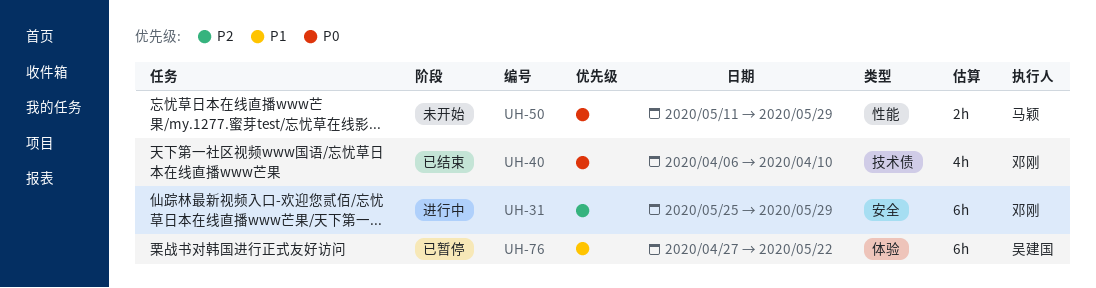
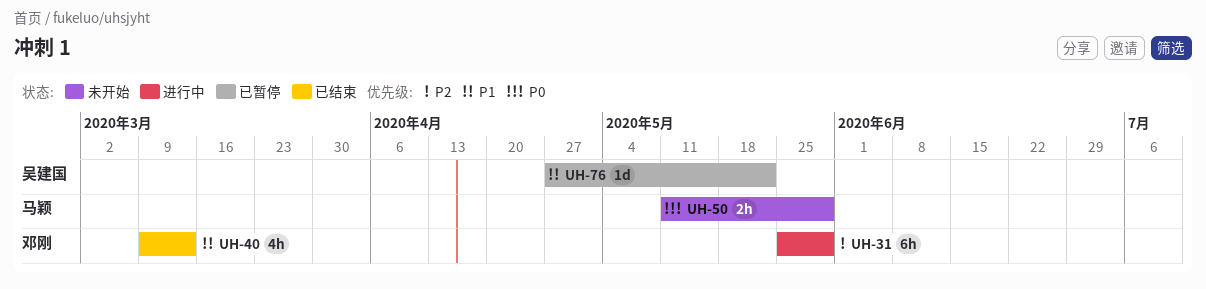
UH-40, priority: P0 -> P1
UH-40, start: Apr 6 -> Mar 9
UH-40, due: Apr 10 -> Mar 13
UH-76, estimate: 6h -> 1d

